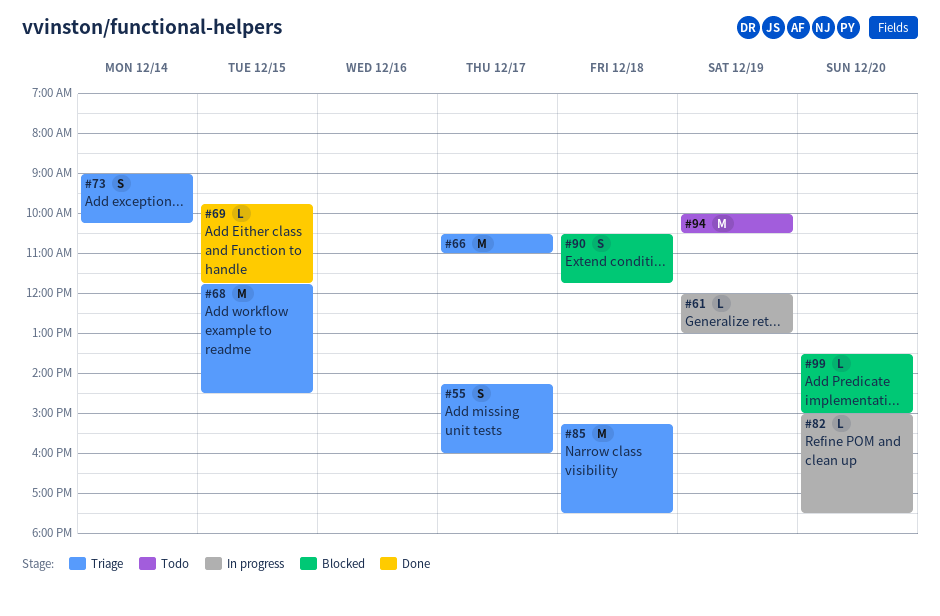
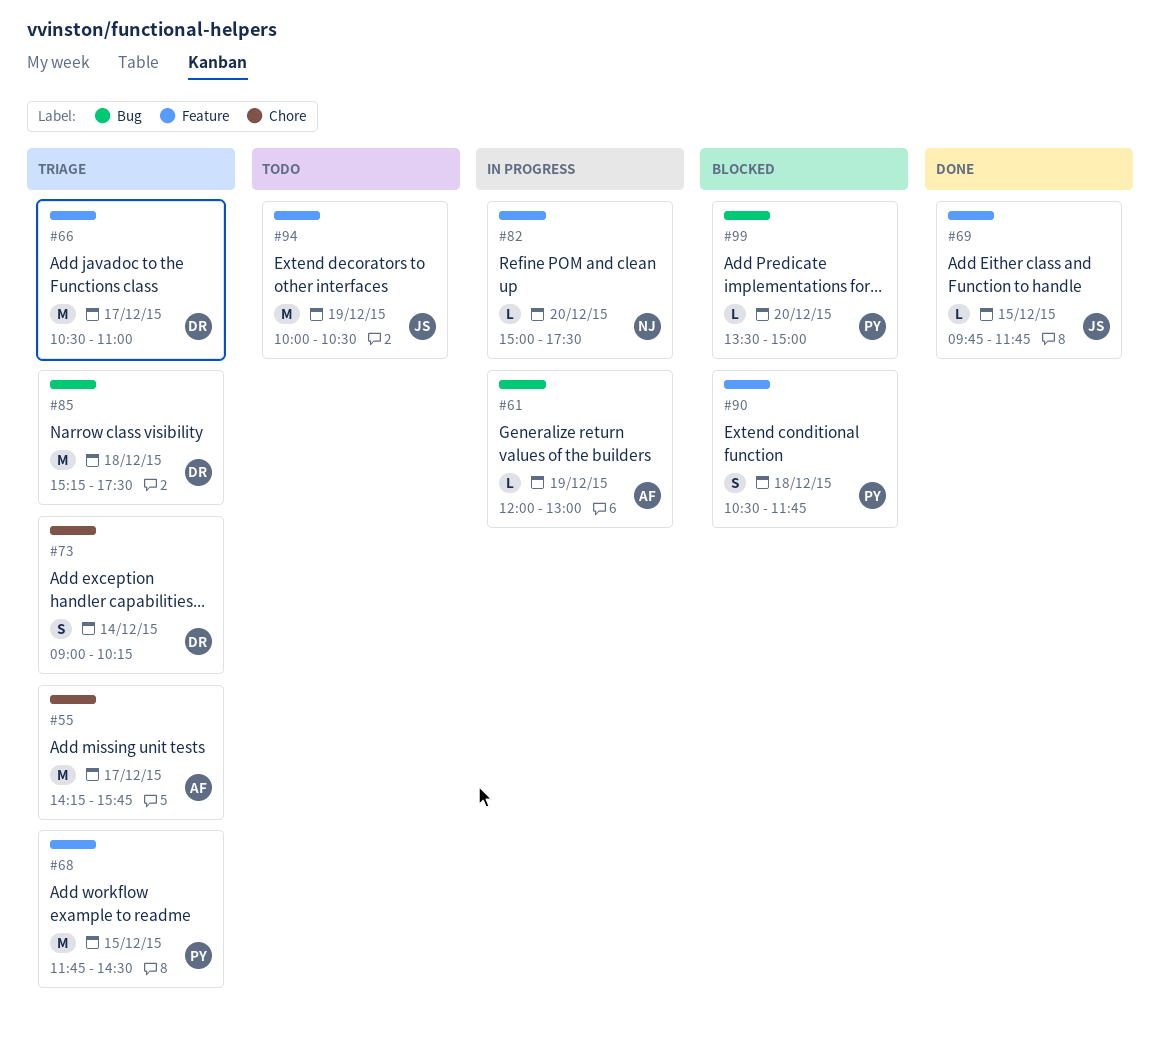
#55, estimate: S -> M
#55, ends: 16:00 -> 15:45

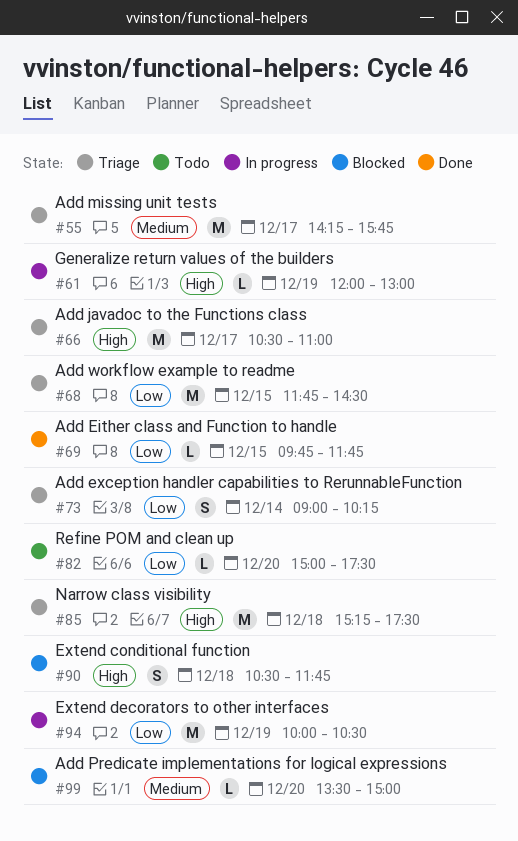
#82, status: In progress -> Todo
#94, status: Todo -> In progress

